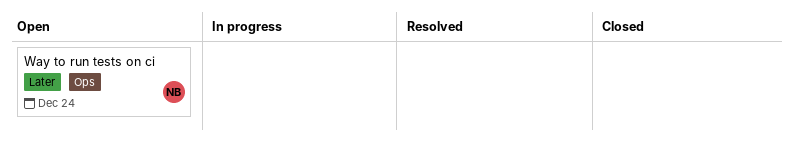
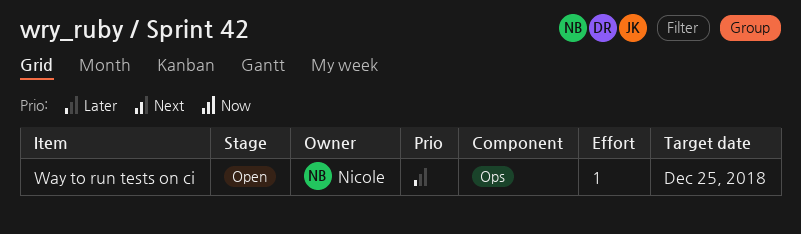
Way to run tests on ci, due: Dec 24 -> Dec 25

